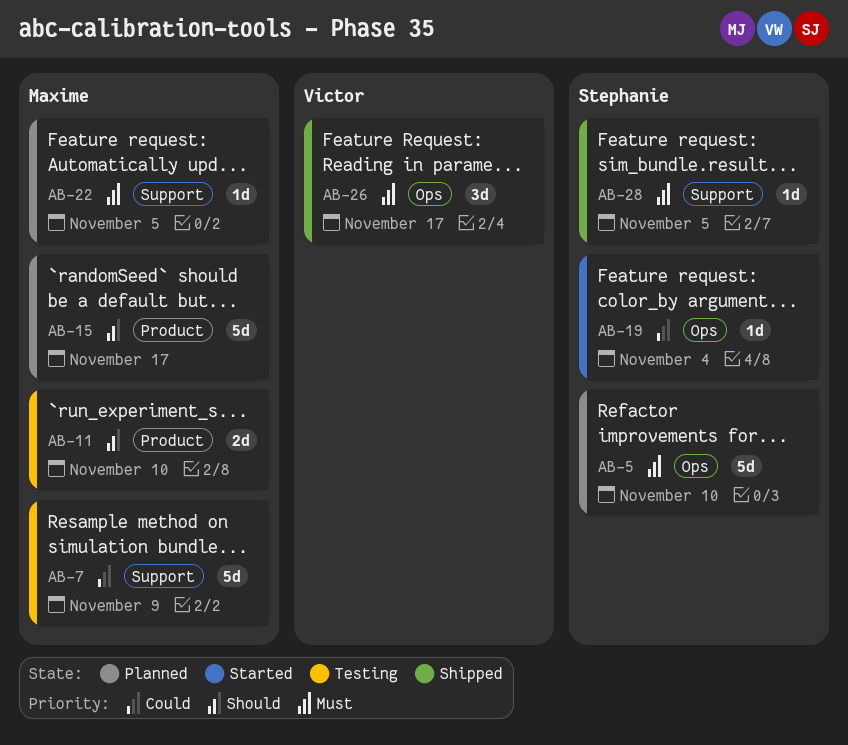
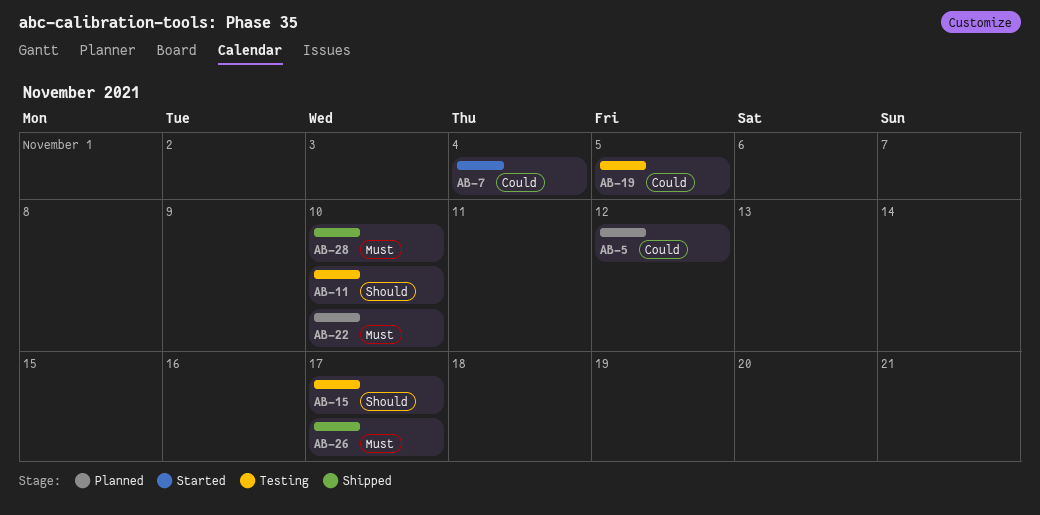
AB-5, priority: Must -> Could
AB-5, due: Nov 10 -> Nov 12
AB-7, status: Testing -> Started
AB-7, due: Nov 9 -> Nov 4
AB-15, status: Planned -> Testing
AB-19, status: Started -> Testing
AB-19, due: Nov 4 -> Nov 5
AB-22, due: Nov 5 -> Nov 10
AB-28, due: Nov 5 -> Nov 10

